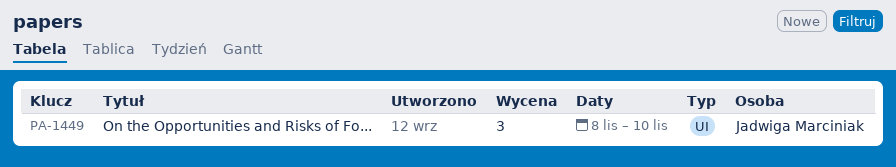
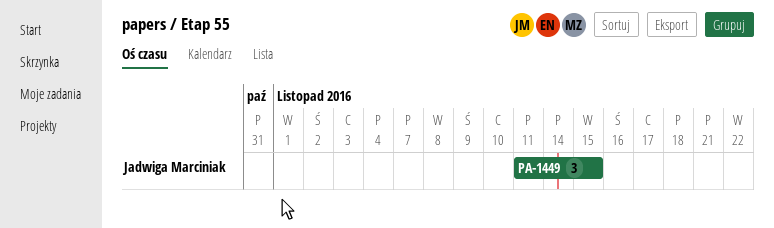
PA-1449, start: Nov 8 -> Nov 11
PA-1449, due: Nov 10 -> Nov 15

